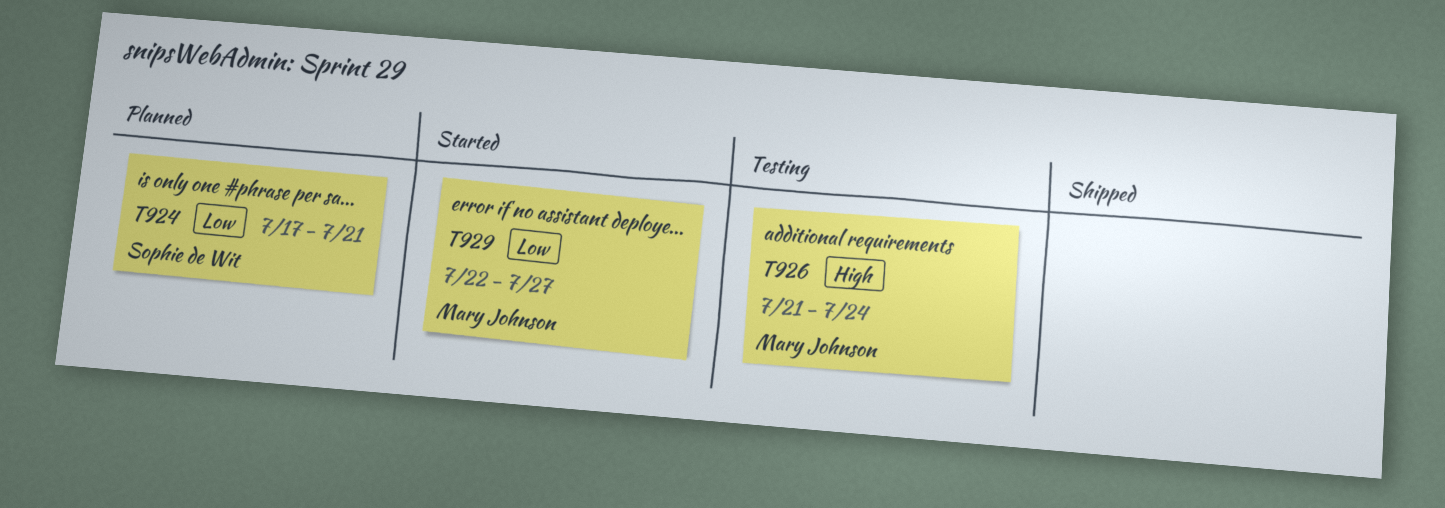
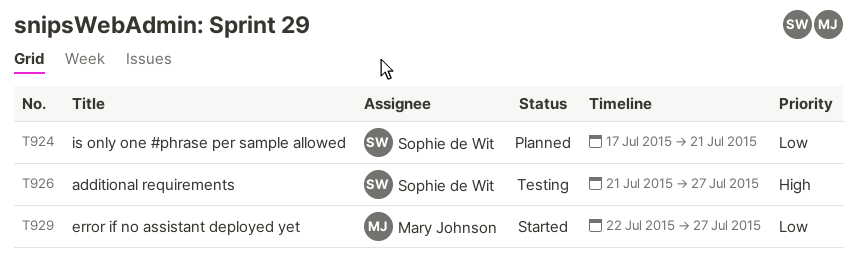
T926, owner: Mary Johnson -> Sophie de Wit
T926, due: Jul 24 -> Jul 27

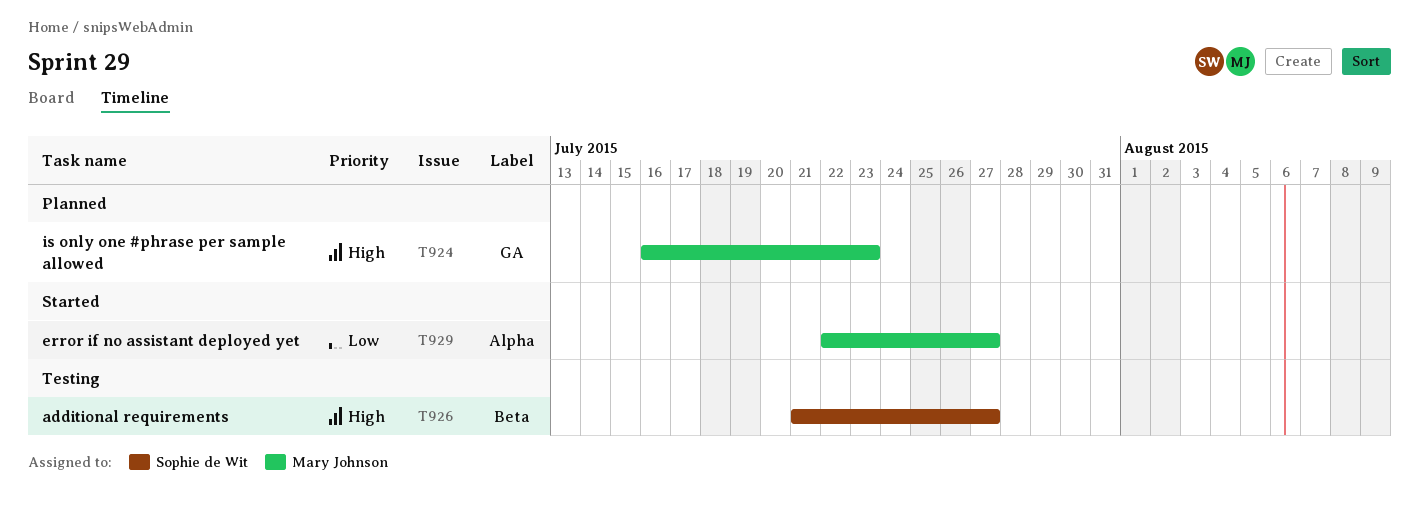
T924, owner: Sophie de Wit -> Mary Johnson
T924, priority: Low -> High
T924, start: Jul 17 -> Jul 16
T924, due: Jul 21 -> Jul 23

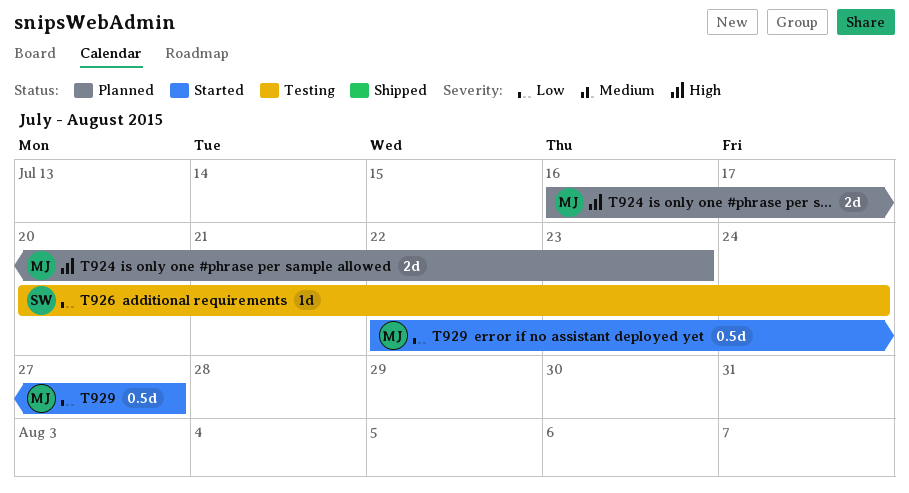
T926, priority: High -> Low
T926, start: Jul 21 -> Jul 20
T926, due: Jul 27 -> Jul 24

